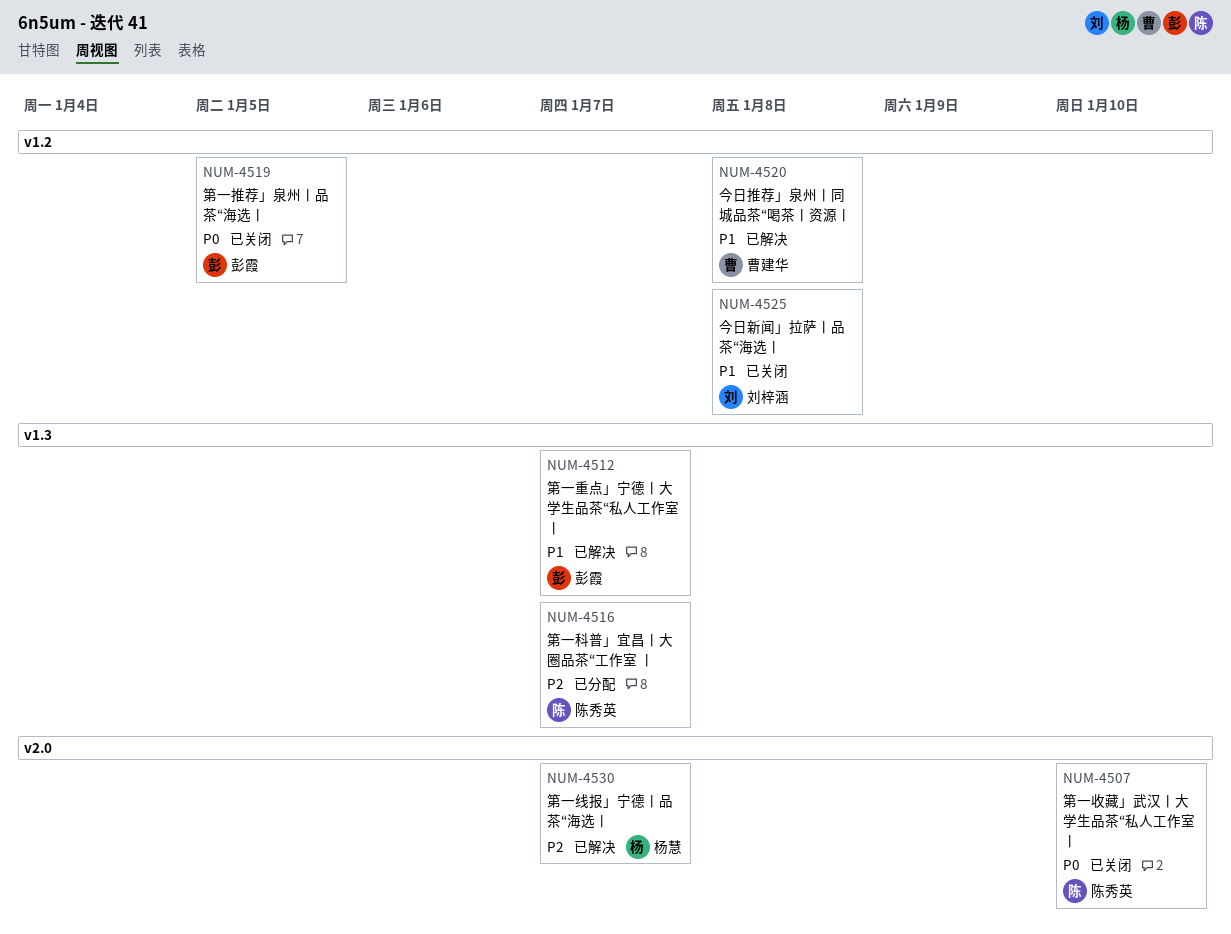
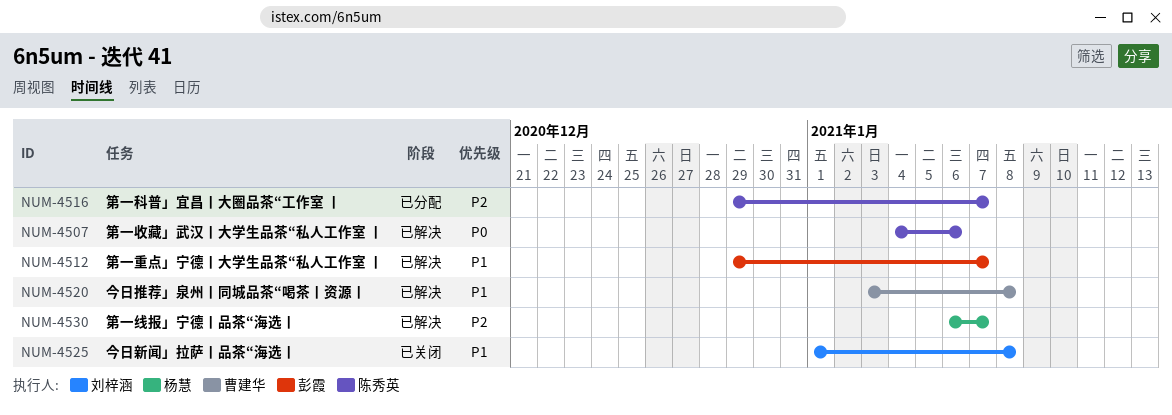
NUM-4507, status: 已关闭 -> 已解决
NUM-4507, due: Jan 10 -> Jan 6
NUM-4519: present -> none

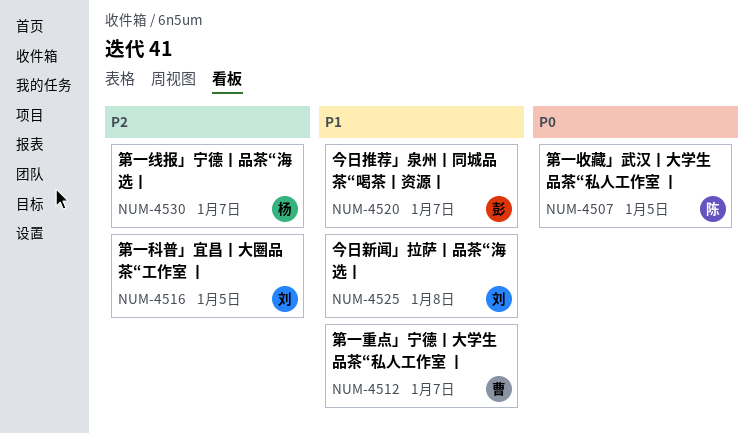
NUM-4507, due: Jan 6 -> Jan 5
NUM-4512, owner: 彭霞 -> 曹建华
NUM-4516, owner: 陈秀英 -> 刘梓涵
NUM-4516, due: Jan 7 -> Jan 5
NUM-4520, owner: 曹建华 -> 彭霞
NUM-4520, due: Jan 8 -> Jan 7

